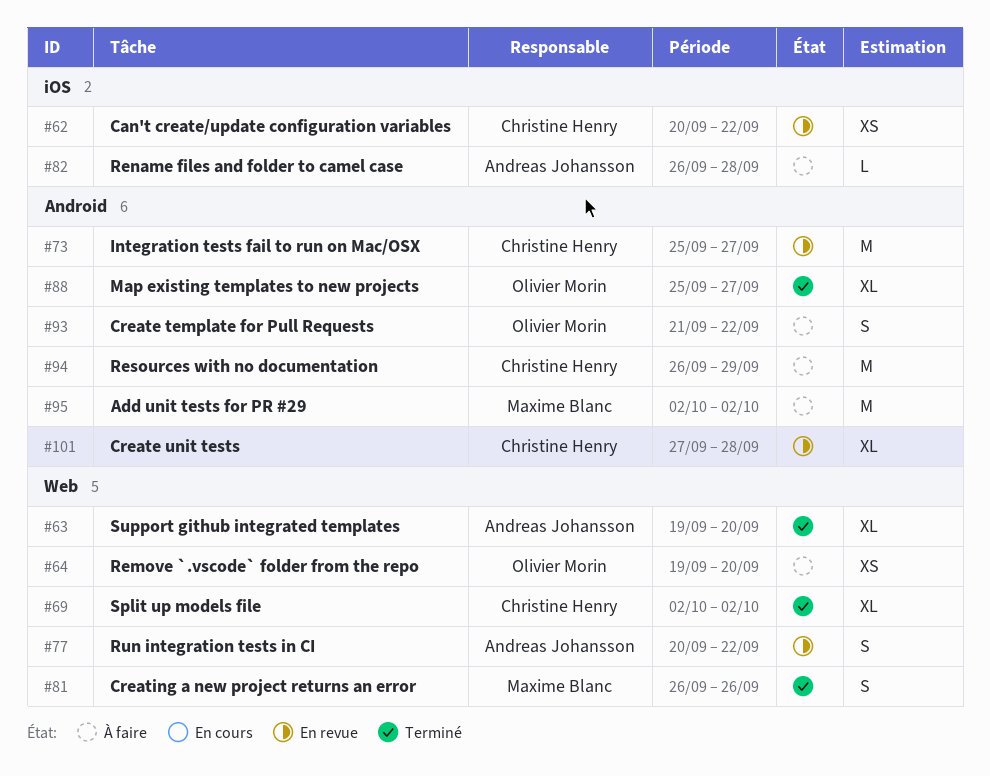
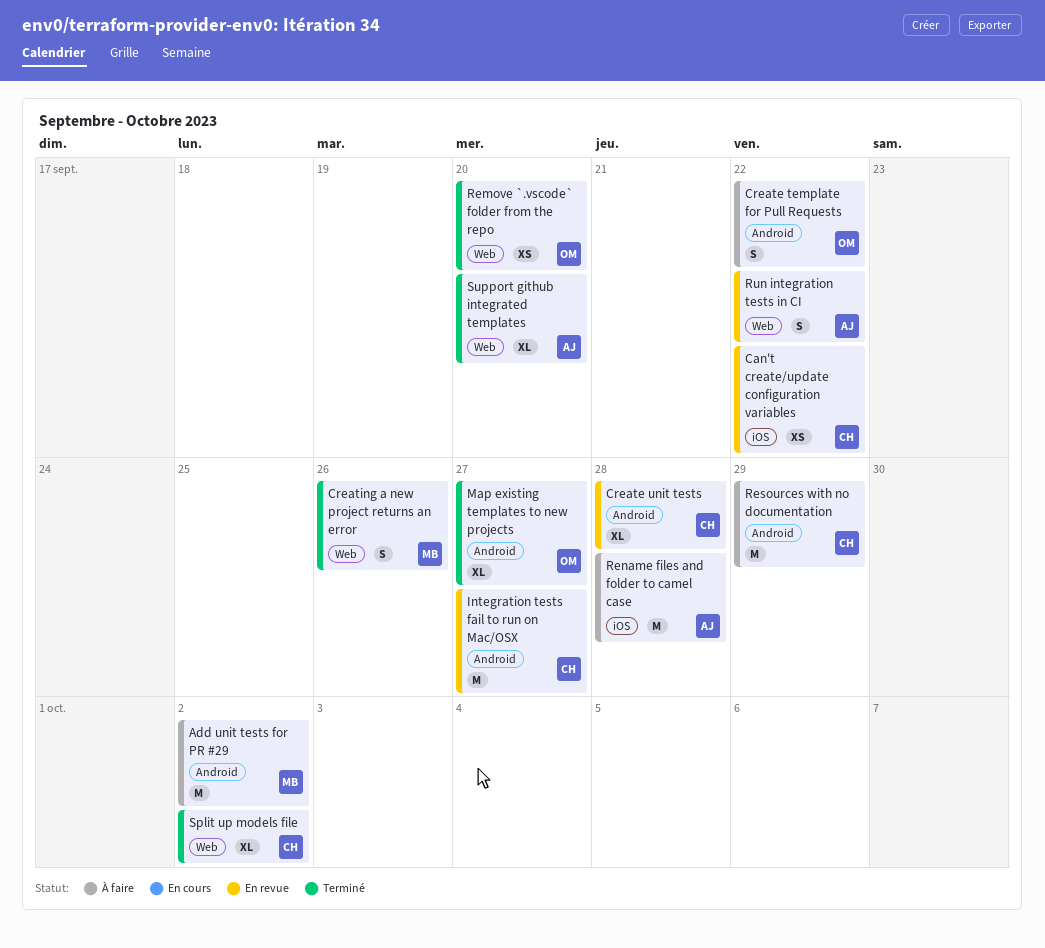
Remove `.vscode` folder from the repo, status: À faire -> Terminé
Rename files and folder to camel case, estimate: L -> M

